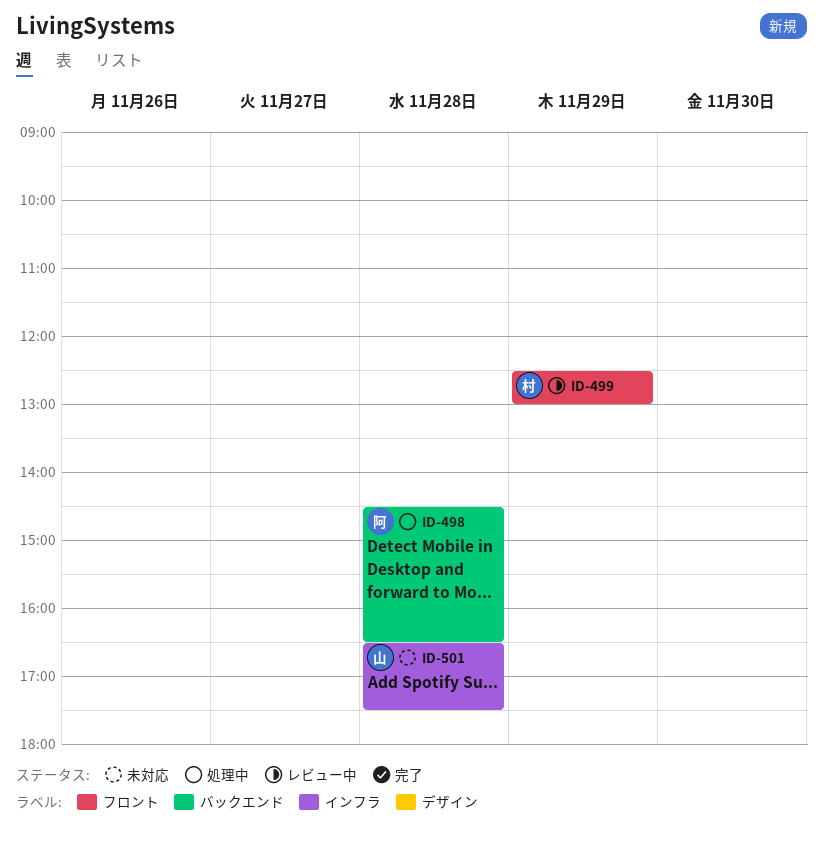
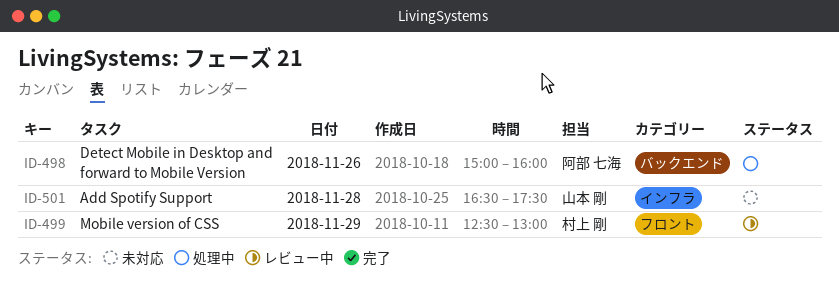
ID-498, day: Nov 28 -> Nov 26
ID-498, begins: 14:30 -> 15:00
ID-498, ends: 16:30 -> 16:00

